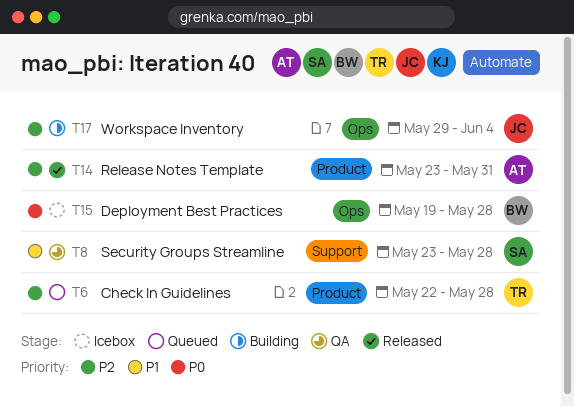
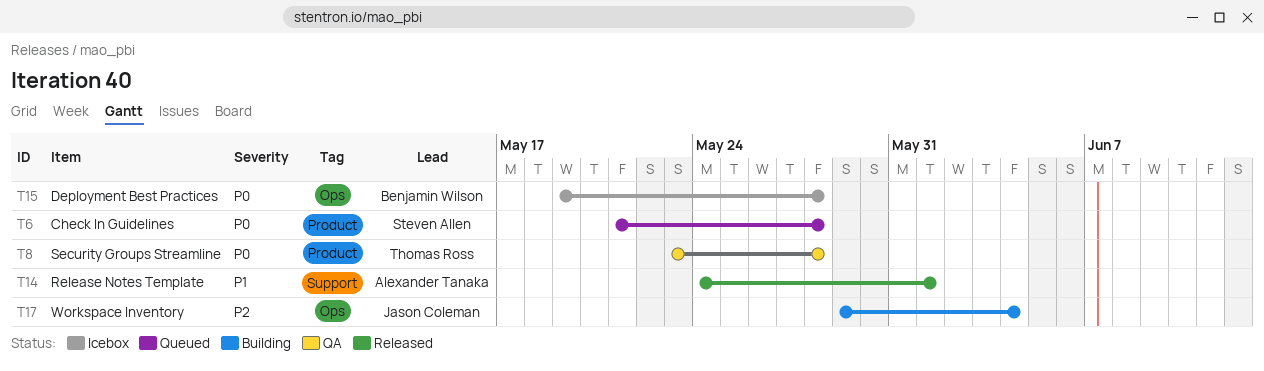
T6, owner: Thomas Ross -> Steven Allen
T6, priority: P2 -> P0
T6, start: May 22 -> May 21
T8, owner: Steven Allen -> Thomas Ross
T8, priority: P1 -> P0
T8, label: Support -> Product
T14, priority: P2 -> P1
T14, label: Product -> Support
T14, start: May 23 -> May 24
T14, due: May 31 -> Jun 1

